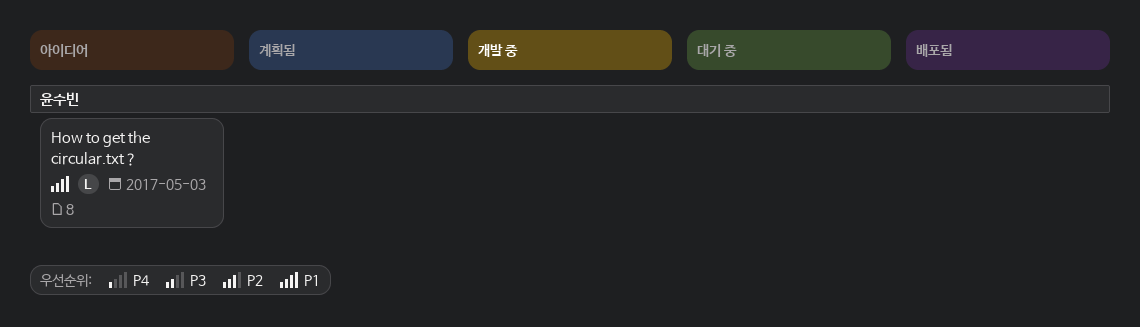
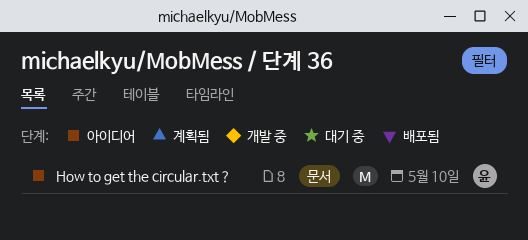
How to get the circular.txt？, estimate: L -> M
How to get the circular.txt？, due: May 3 -> May 10

